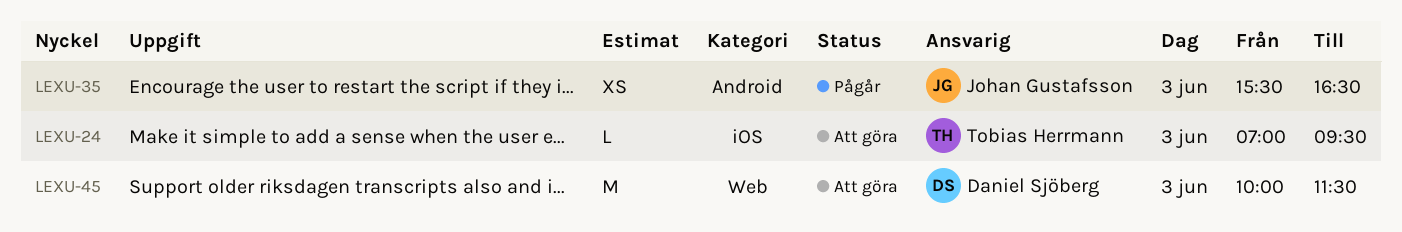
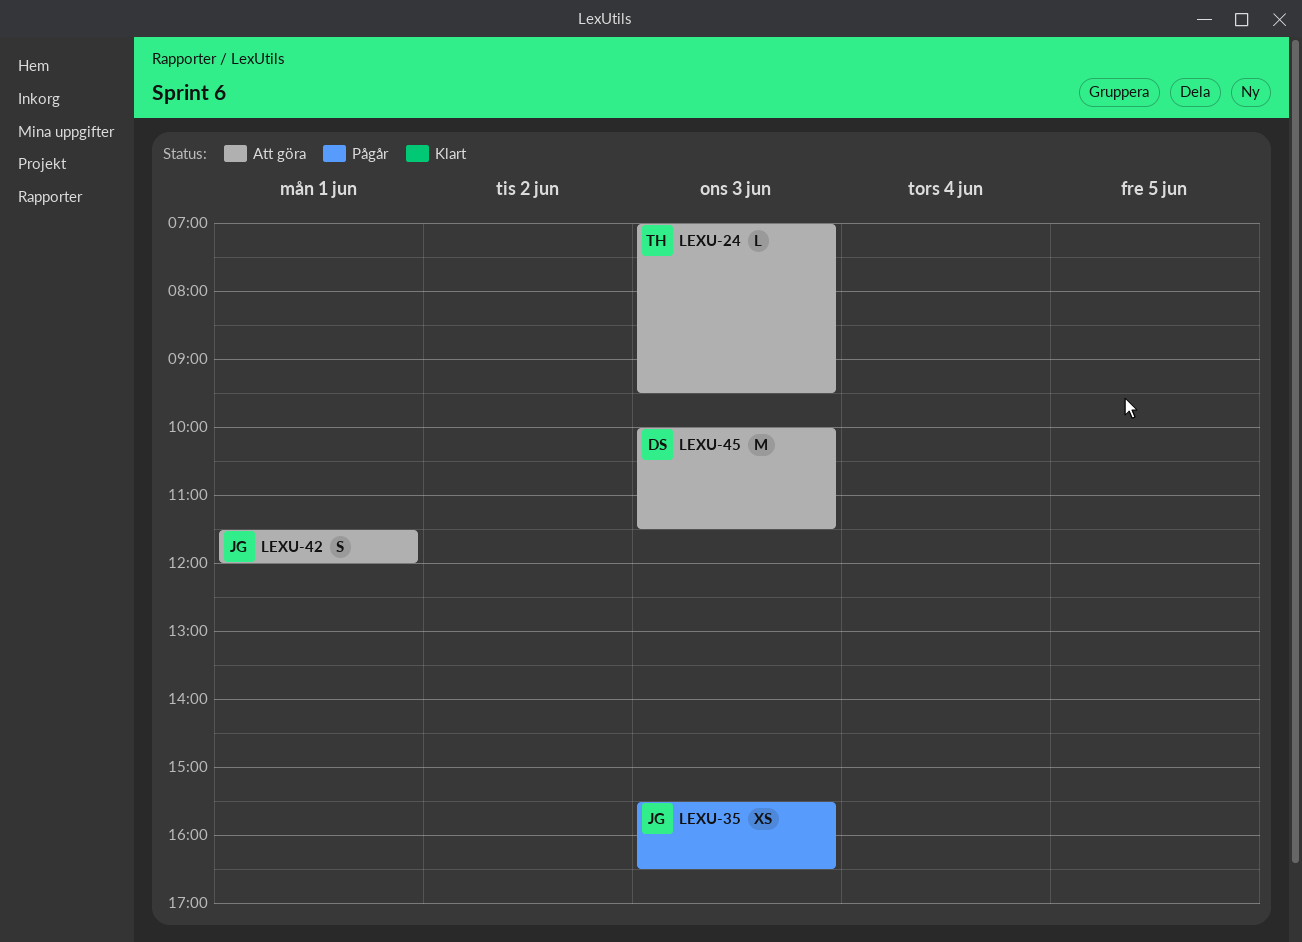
LEXU-42: none -> present

